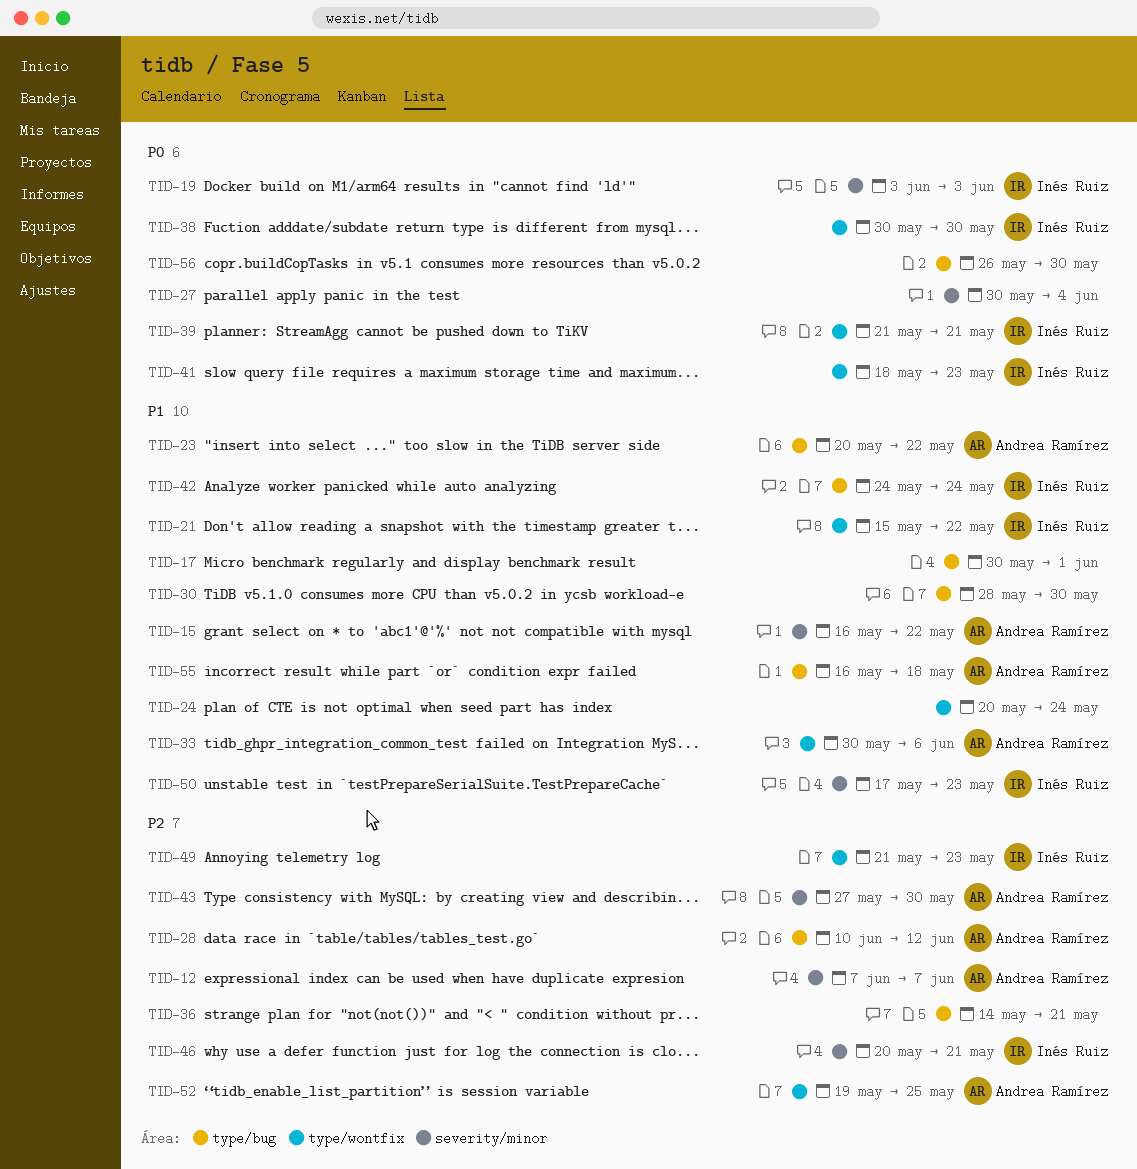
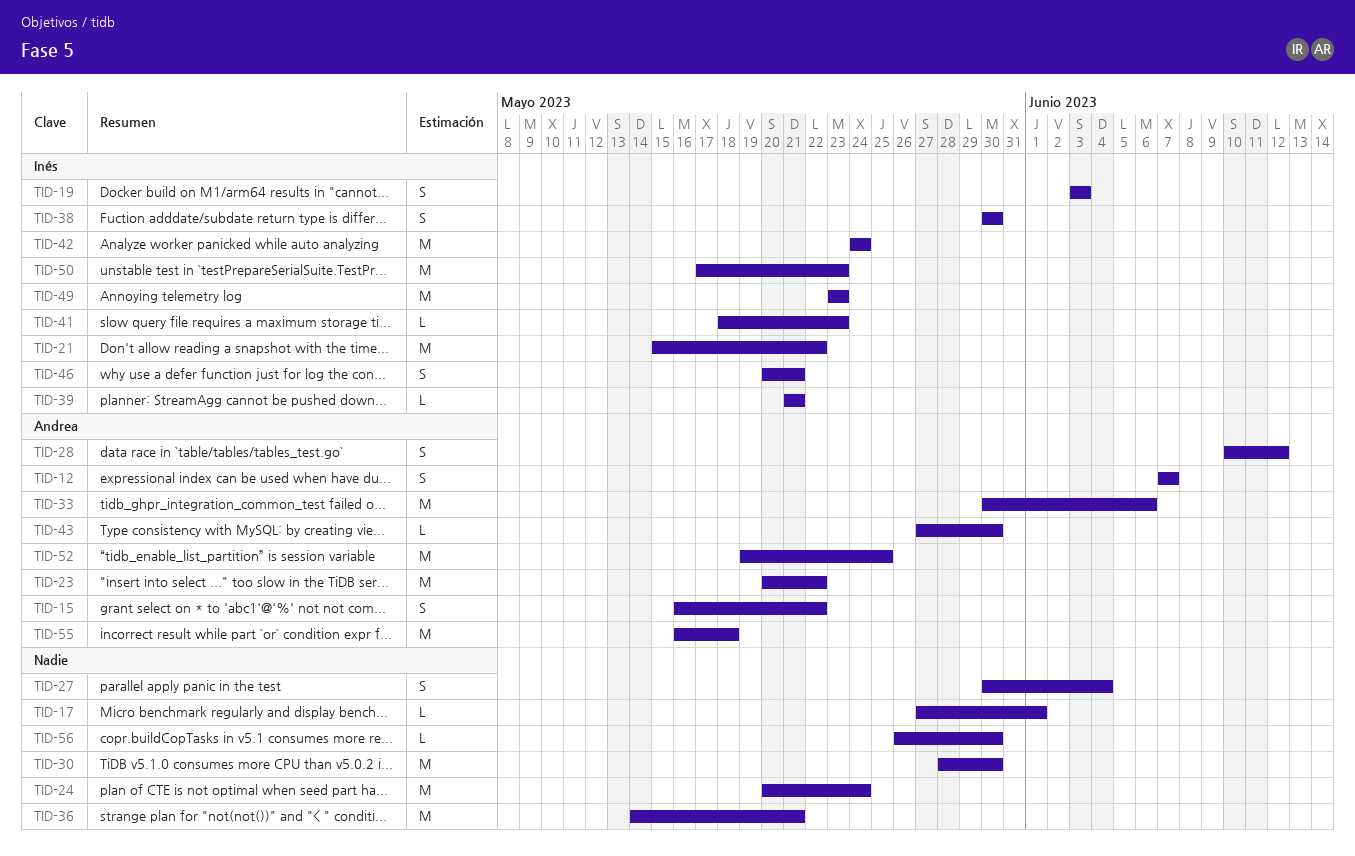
TID-17, start: May 30 -> May 27
TID-49, start: May 21 -> May 23

